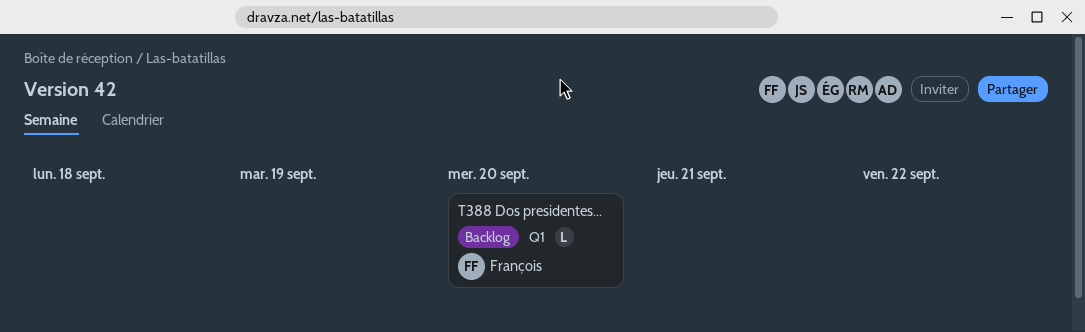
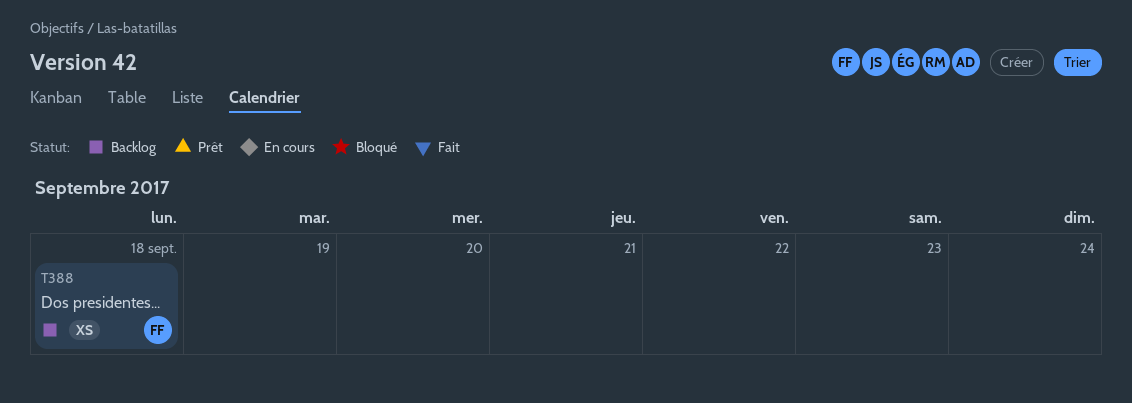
T388, estimate: L -> XS
T388, due: Sep 20 -> Sep 18

